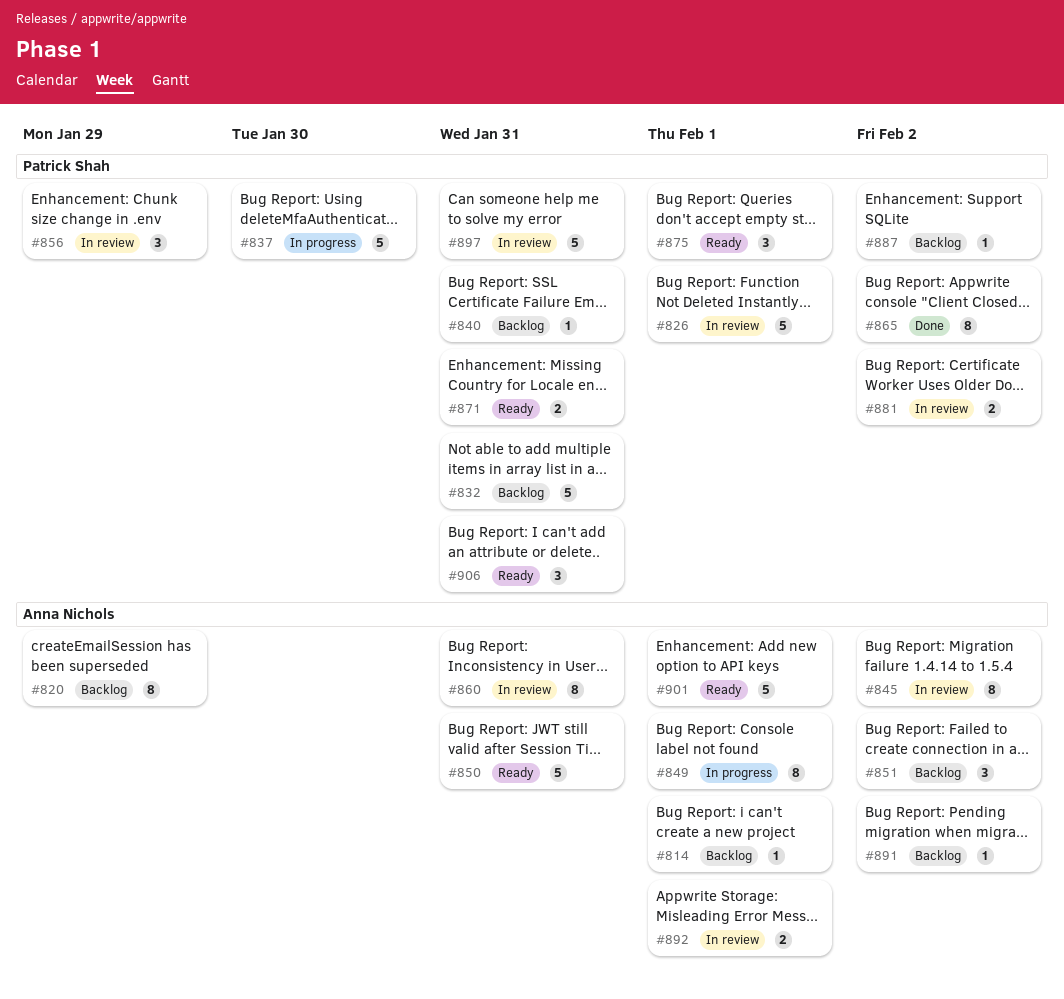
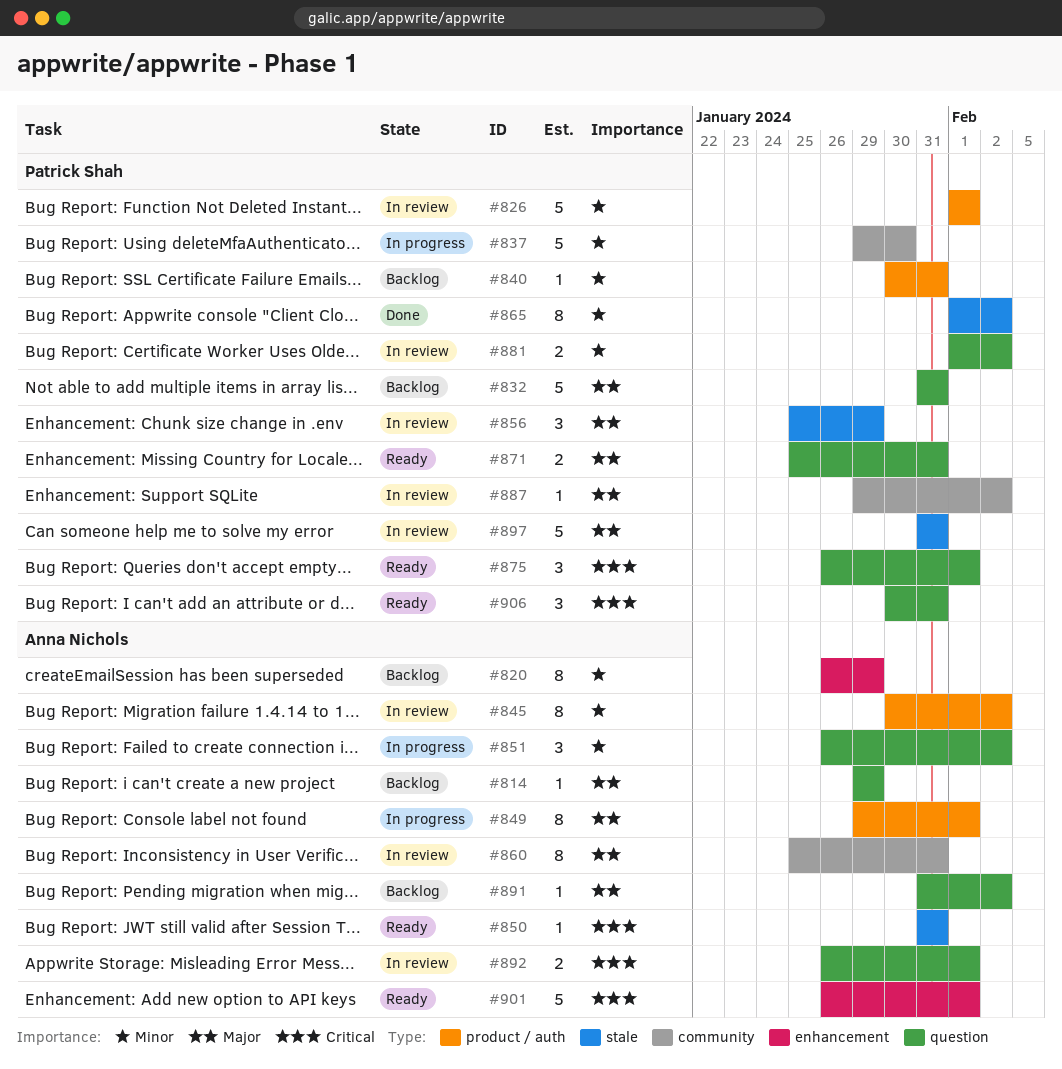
#814, due: Feb 1 -> Jan 29
#850, estimate: 5 -> 1
#851, status: Backlog -> In progress
#887, status: Backlog -> In review

